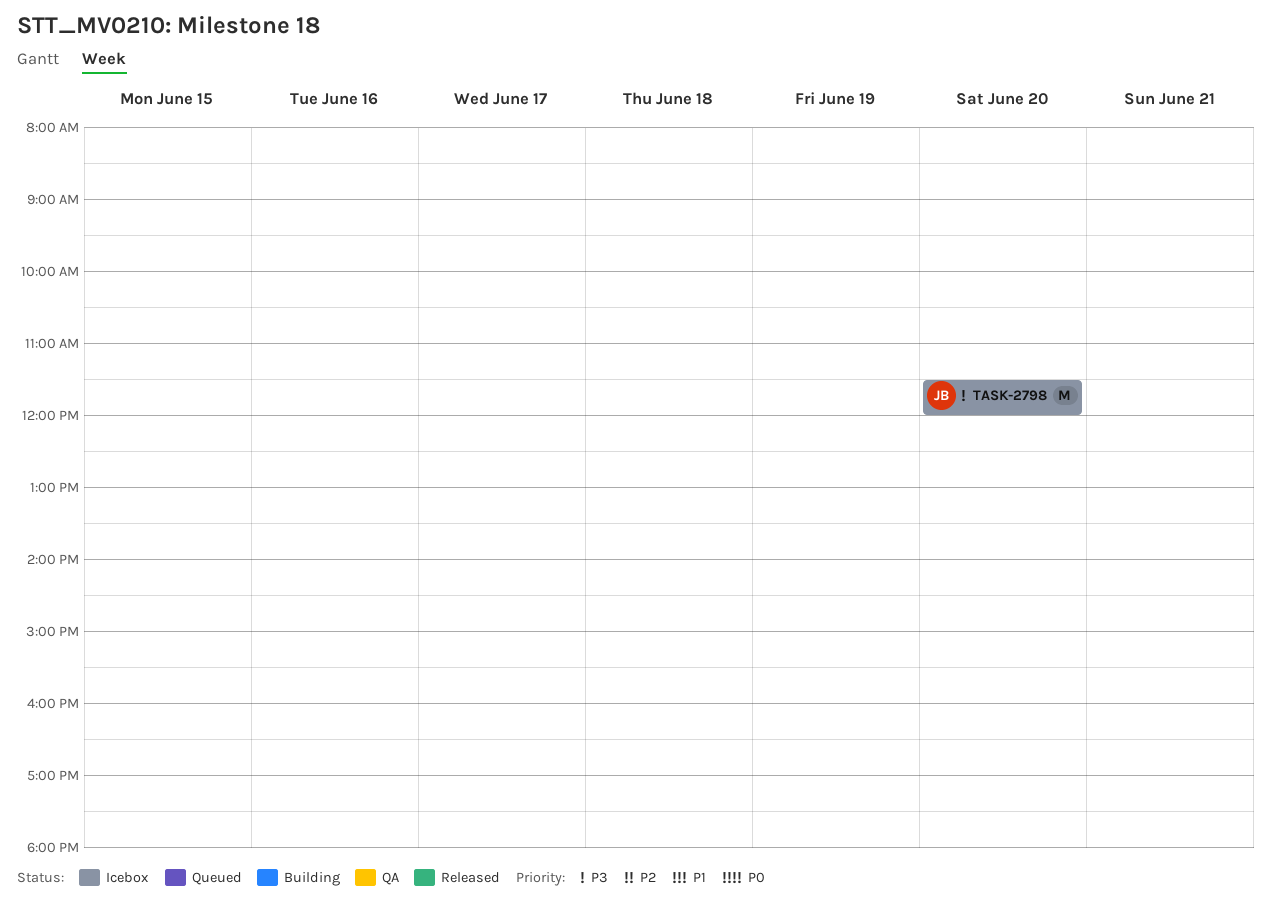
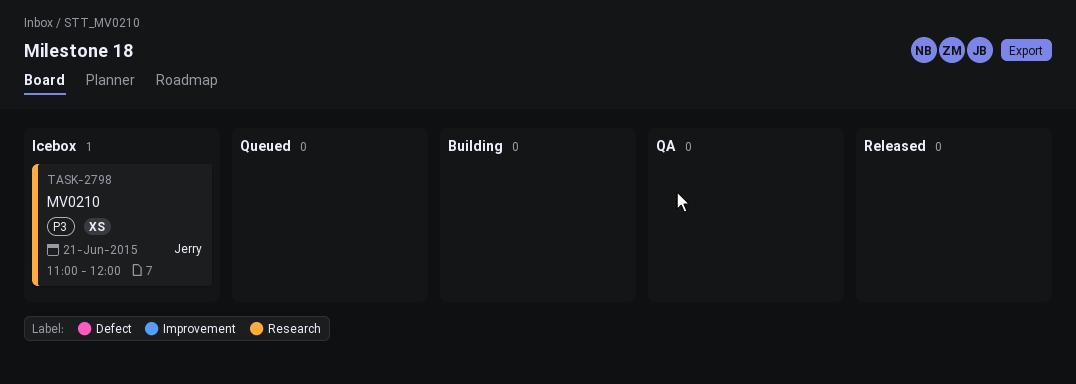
TASK-2798, estimate: M -> XS
TASK-2798, day: Jun 20 -> Jun 21
TASK-2798, begins: 11:30 -> 11:00

